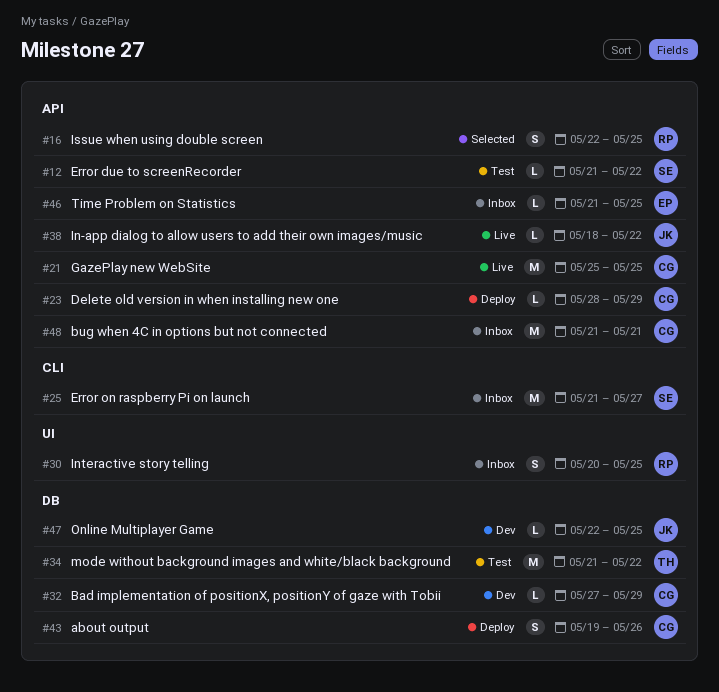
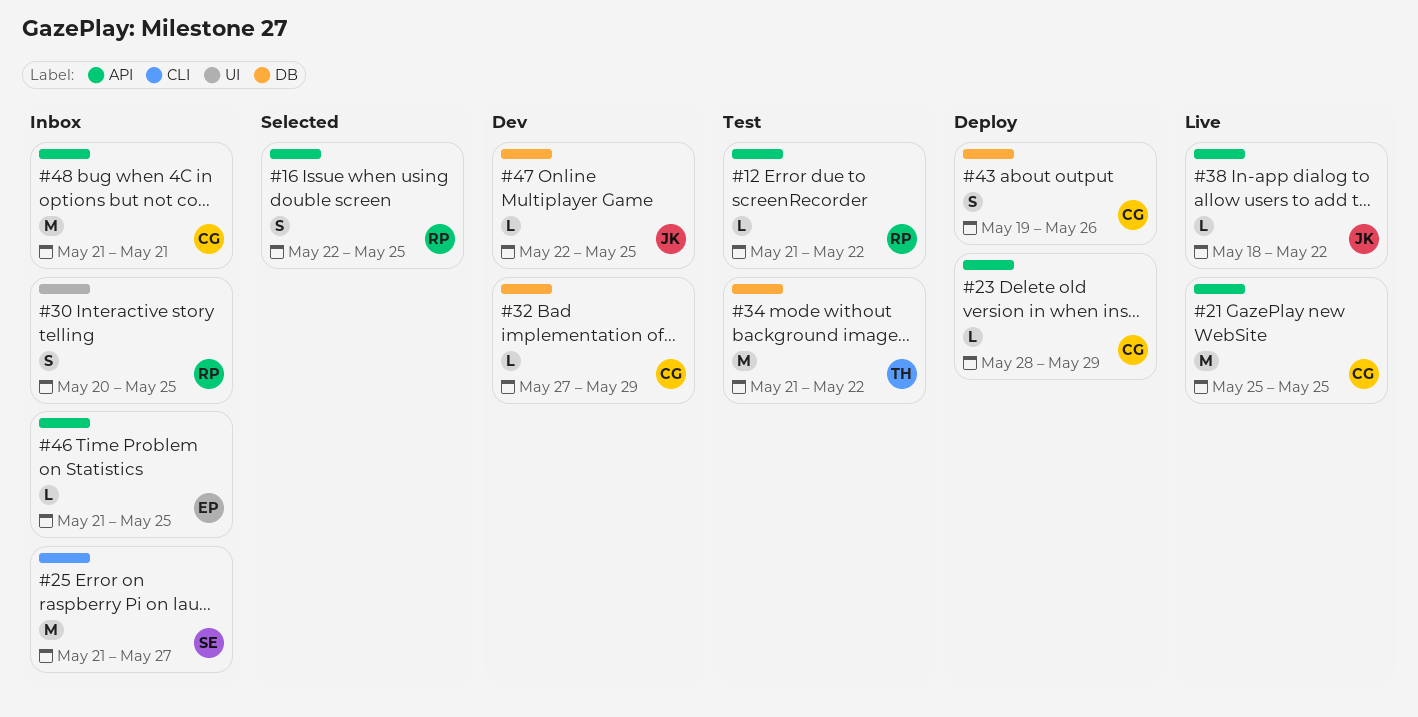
#12, owner: SE -> RP

